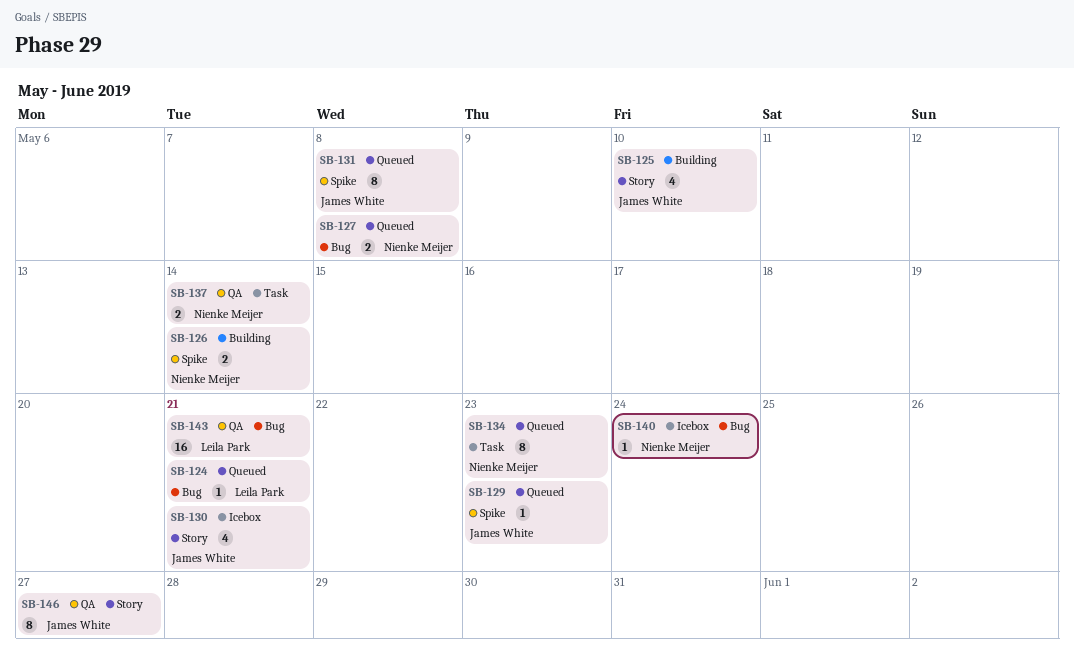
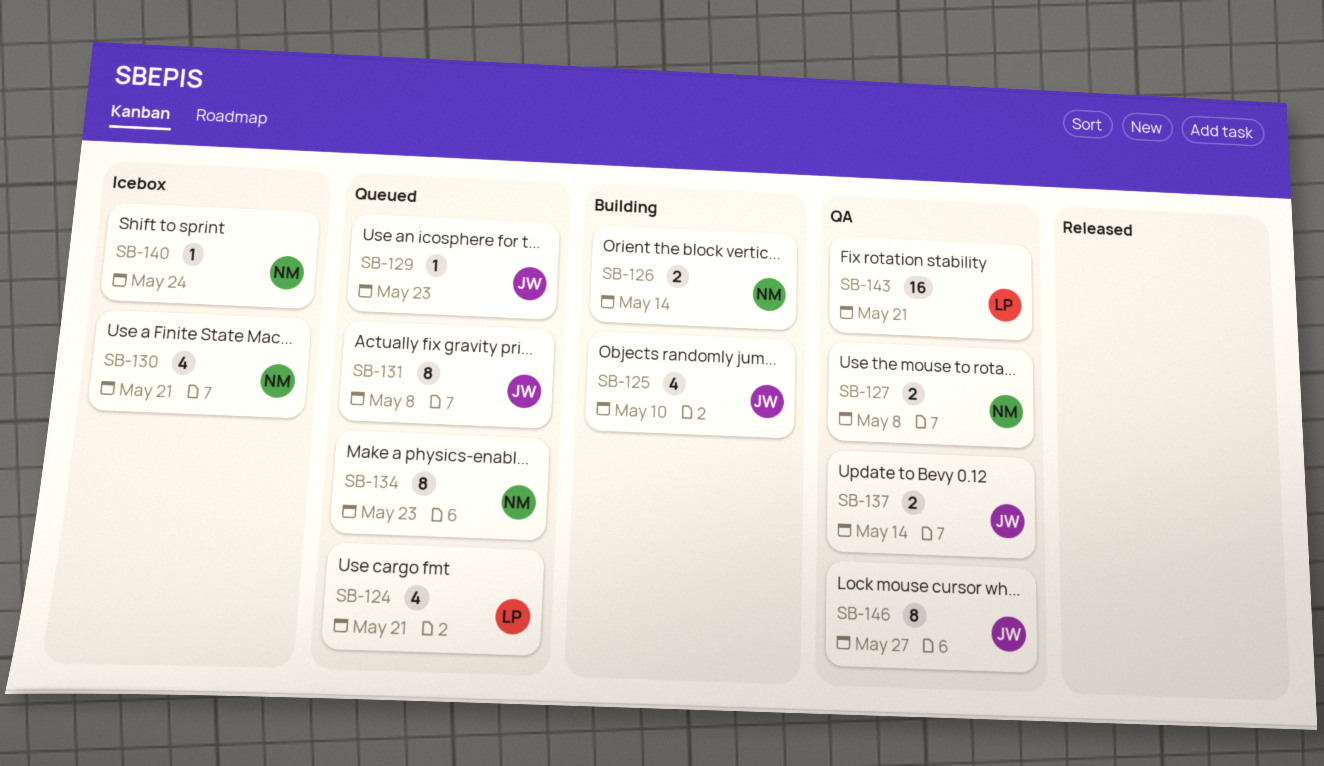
SB-124, estimate: 1 -> 4
SB-127, status: Queued -> QA
SB-130, owner: James White -> Nienke Meijer
SB-137, owner: Nienke Meijer -> James White

